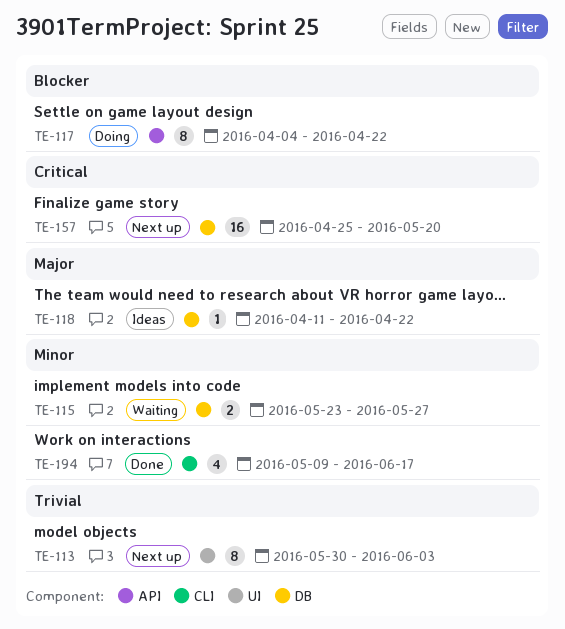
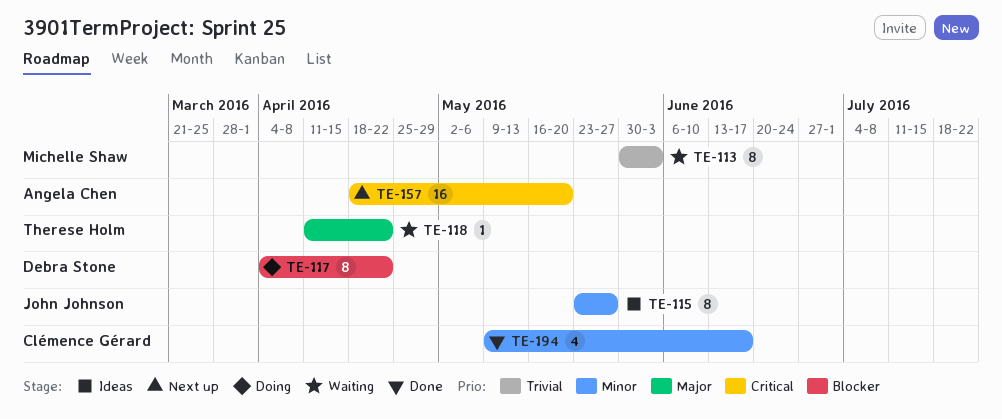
TE-113, status: Next up -> Waiting
TE-115, status: Waiting -> Ideas
TE-115, estimate: 2 -> 8
TE-118, status: Ideas -> Waiting
TE-157, start: Apr 25 -> Apr 18

